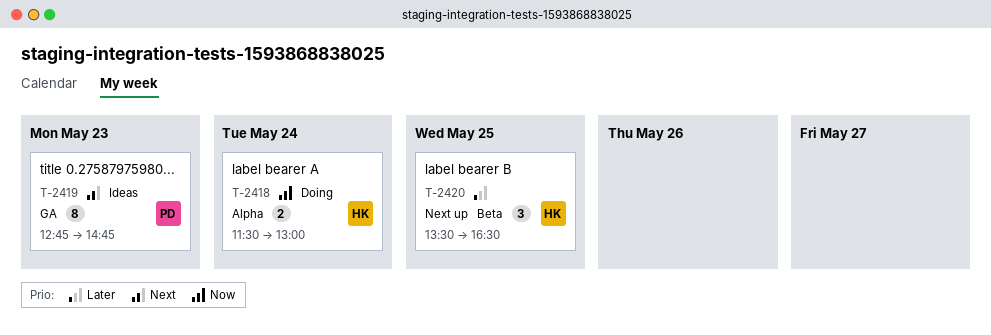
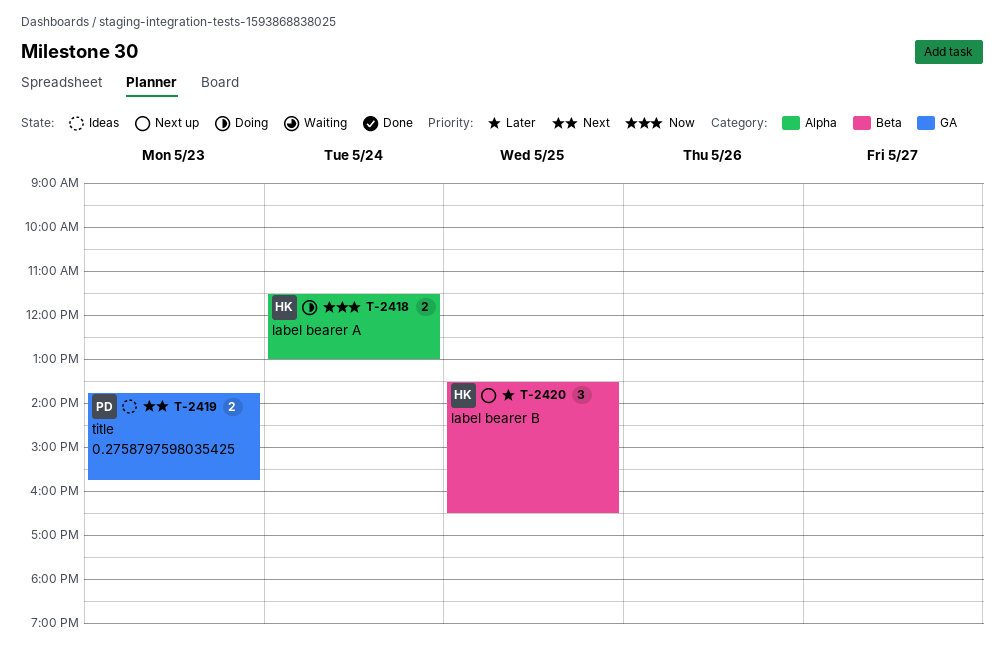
T-2419, estimate: 8 -> 2
T-2419, begins: 12:45 -> 13:45
T-2419, ends: 14:45 -> 15:45

